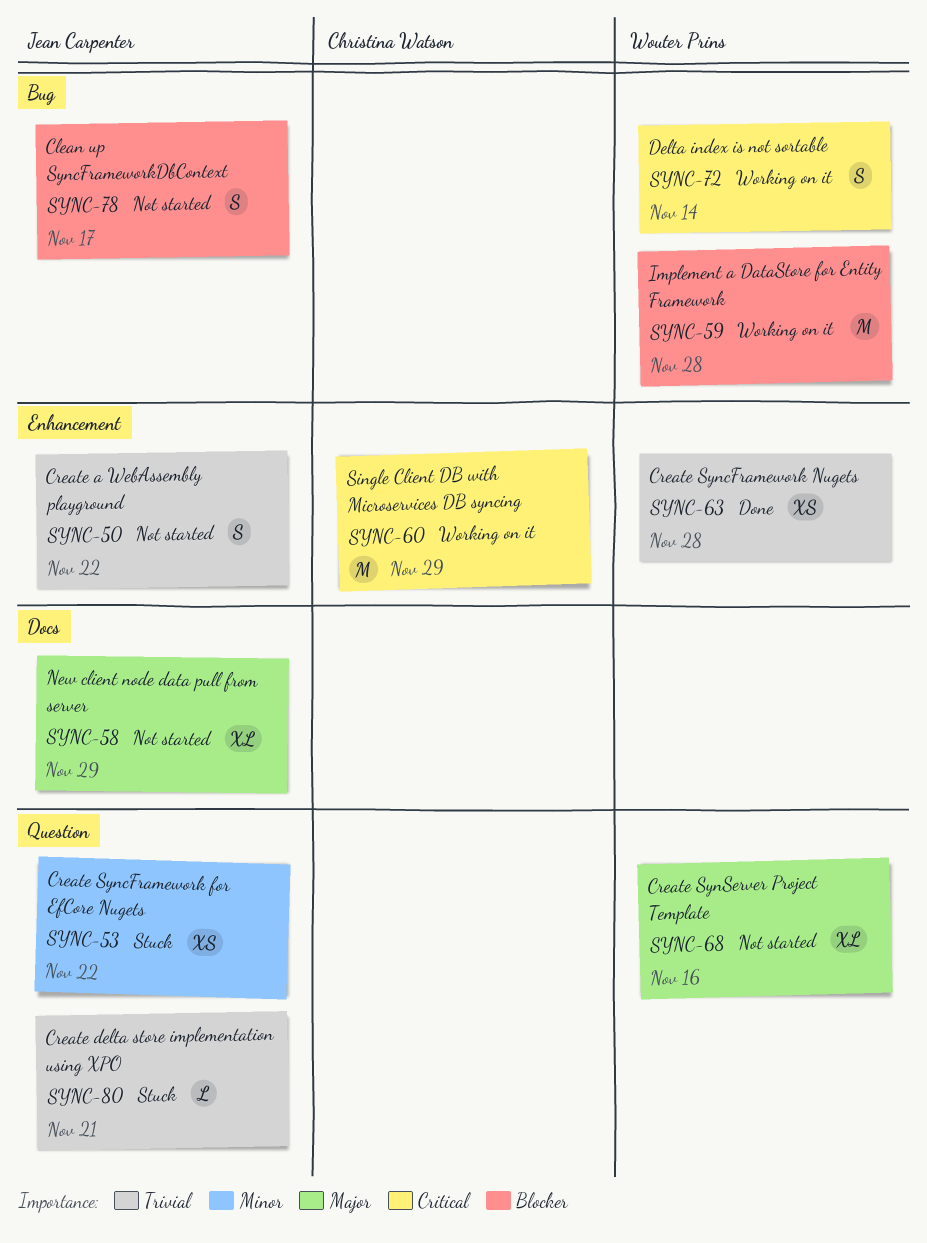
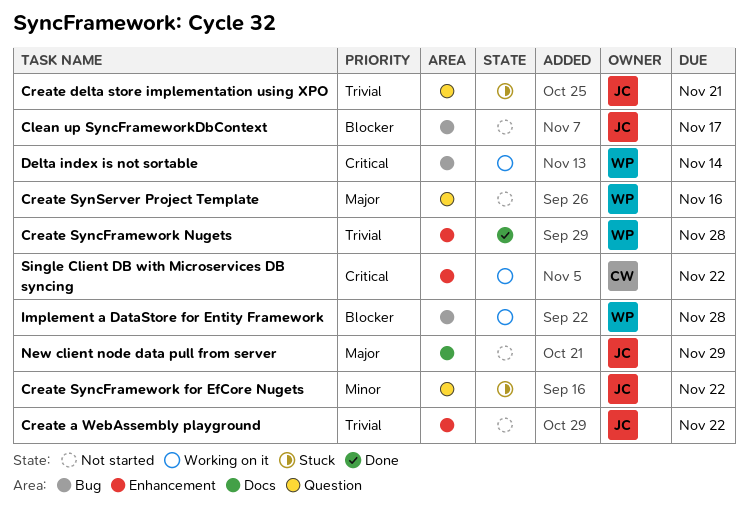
Single Client DB with Microservices DB syncing, due: Nov 29 -> Nov 22

